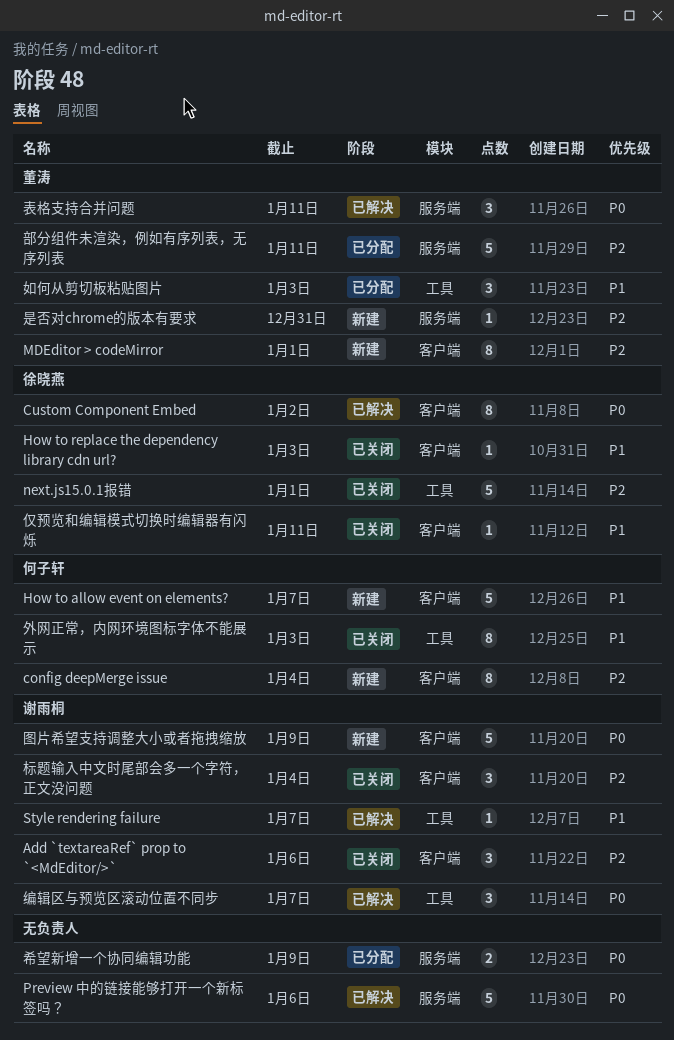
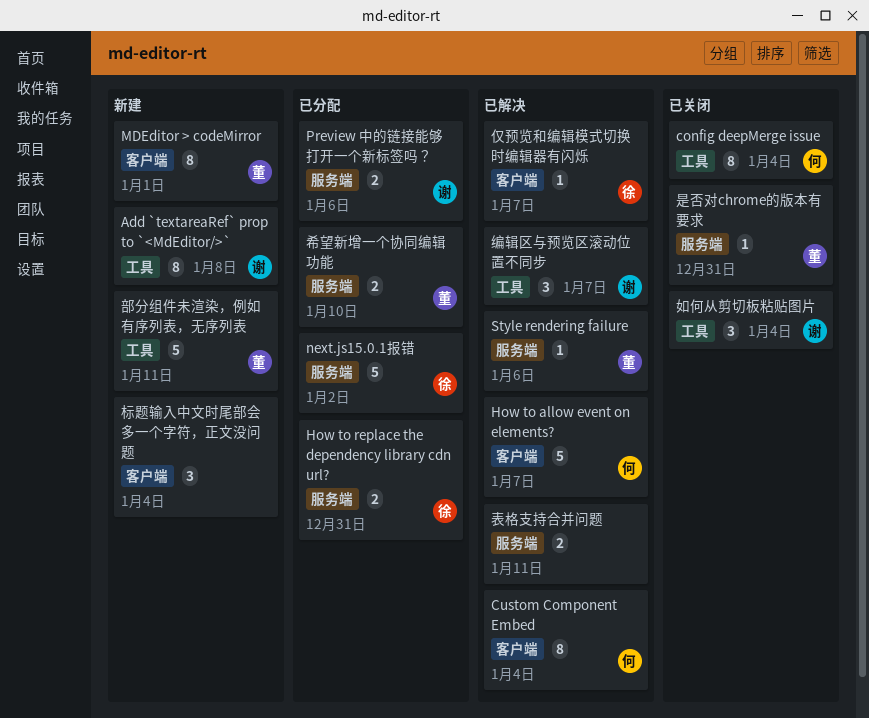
Add `textareaRef` prop to `<MdEditor/>`, status: 已关闭 -> 新建
Add `textareaRef` prop to `<MdEditor/>`, label: 客户端 -> 工具
Add `textareaRef` prop to `<MdEditor/>`, estimate: 3 -> 8
Add `textareaRef` prop to `<MdEditor/>`, due: Jan 6 -> Jan 8
config deepMerge issue, status: 新建 -> 已关闭
config deepMerge issue, label: 客户端 -> 工具
Custom Component Embed, owner: 徐晓燕 -> 何子轩
Custom Component Embed, due: Jan 2 -> Jan 4
How to allow event on elements?, status: 新建 -> 已解决
How to replace the dependency library cdn url?, status: 已关闭 -> 已分配
How to replace the dependency library cdn url?, label: 客户端 -> 服务端
How to replace the dependency library cdn url?, estimate: 1 -> 2
How to replace the dependency library cdn url?, due: Jan 3 -> Dec 31
next.js15.0.1报错, status: 已关闭 -> 已分配
next.js15.0.1报错, label: 工具 -> 服务端
next.js15.0.1报错, due: Jan 1 -> Jan 2
Preview 中的链接能够打开一个新标签吗？, status: 已解决 -> 已分配
Preview 中的链接能够打开一个新标签吗？, owner: none -> 谢雨桐
Preview 中的链接能够打开一个新标签吗？, estimate: 5 -> 2
Style rendering failure, owner: 谢雨桐 -> 董涛
Style rendering failure, label: 工具 -> 服务端
Style rendering failure, due: Jan 7 -> Jan 6
仅预览和编辑模式切换时编辑器有闪烁, status: 已关闭 -> 已解决
仅预览和编辑模式切换时编辑器有闪烁, due: Jan 11 -> Jan 7
图片希望支持调整大小或者拖拽缩放: present -> none
外网正常，内网环境图标字体不能展示: present -> none
如何从剪切板粘贴图片, status: 已分配 -> 已关闭
如何从剪切板粘贴图片, owner: 董涛 -> 谢雨桐
如何从剪切板粘贴图片, due: Jan 3 -> Jan 4
希望新增一个协同编辑功能, owner: none -> 董涛
希望新增一个协同编辑功能, due: Jan 9 -> Jan 10
是否对chrome的版本有要求, status: 新建 -> 已关闭
标题输入中文时尾部会多一个字符，正文没问题, status: 已关闭 -> 新建
标题输入中文时尾部会多一个字符，正文没问题, owner: 谢雨桐 -> none
表格支持合并问题, owner: 董涛 -> none
表格支持合并问题, estimate: 3 -> 2
部分组件未渲染，例如有序列表，无序列表, status: 已分配 -> 新建
部分组件未渲染，例如有序列表，无序列表, label: 服务端 -> 工具

